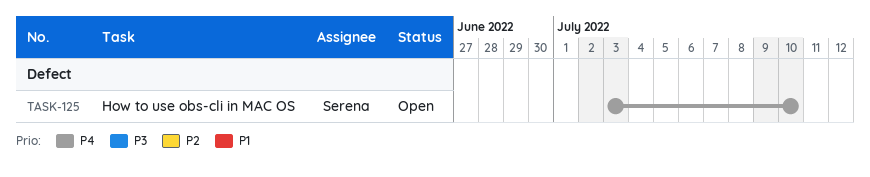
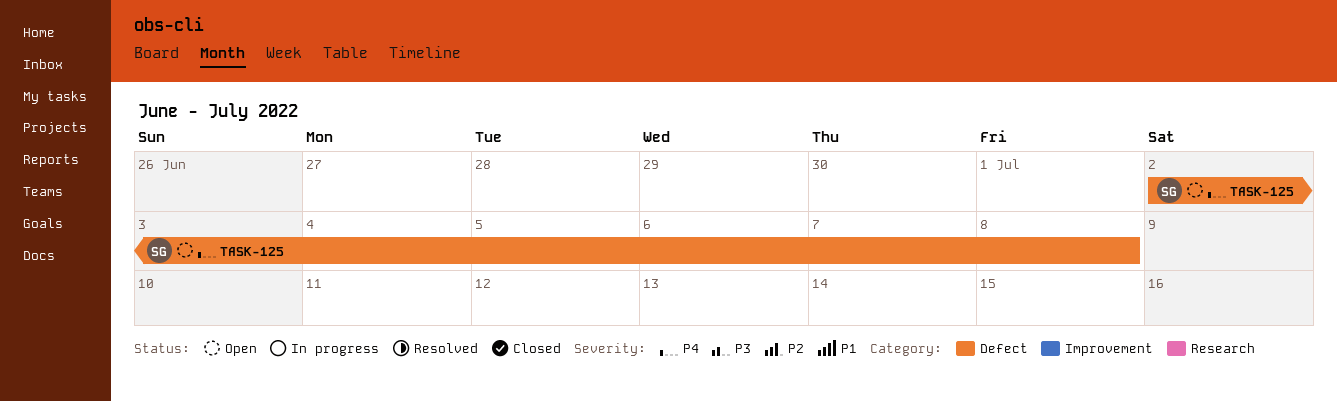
TASK-125, start: Jul 3 -> Jul 2
TASK-125, due: Jul 10 -> Jul 8

